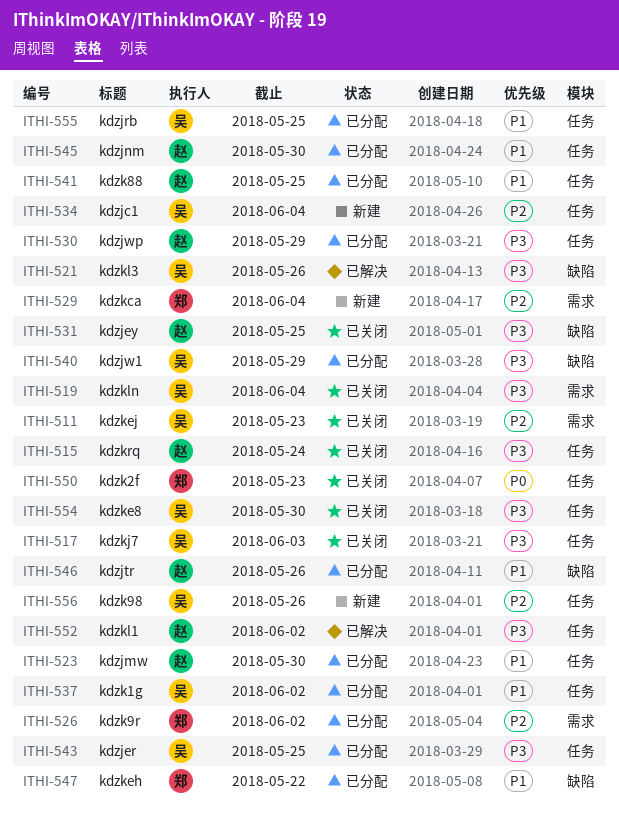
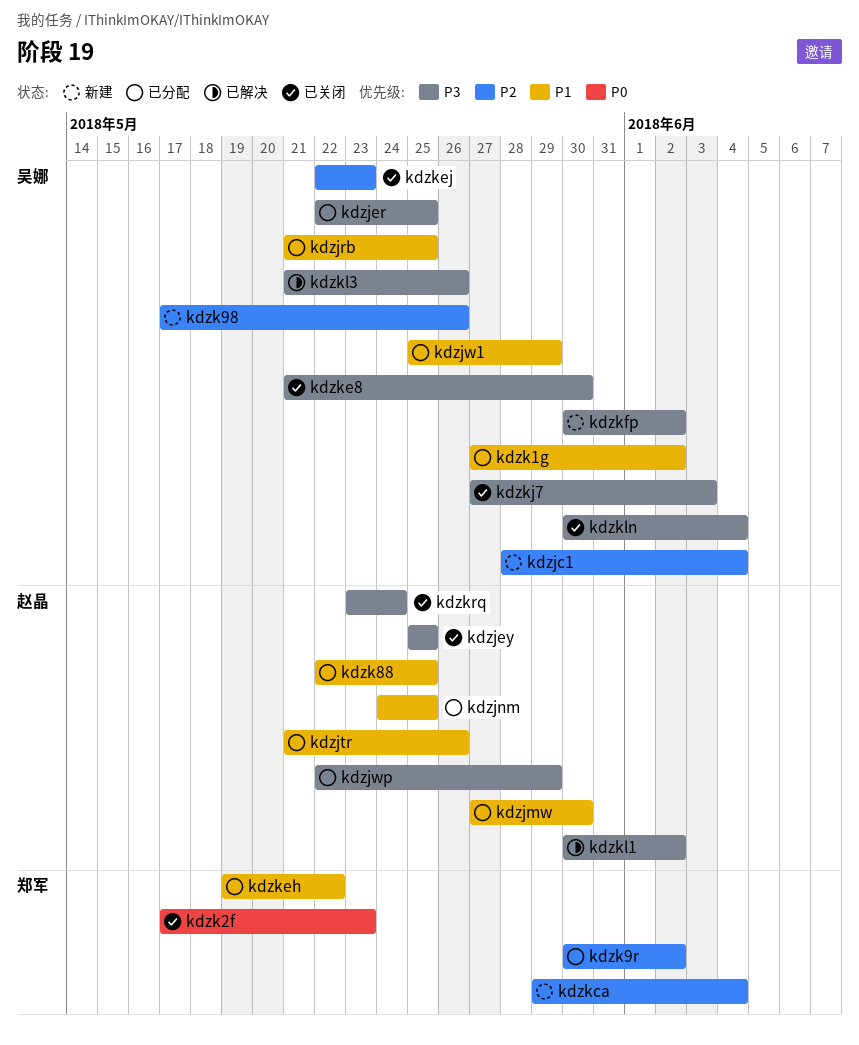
kdzjnm, due: May 30 -> May 25
kdzjw1, priority: P3 -> P1
kdzkfp: none -> present

